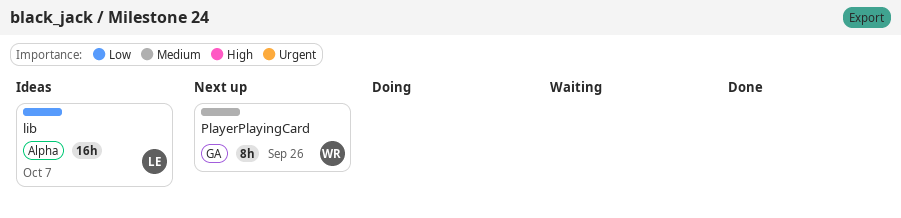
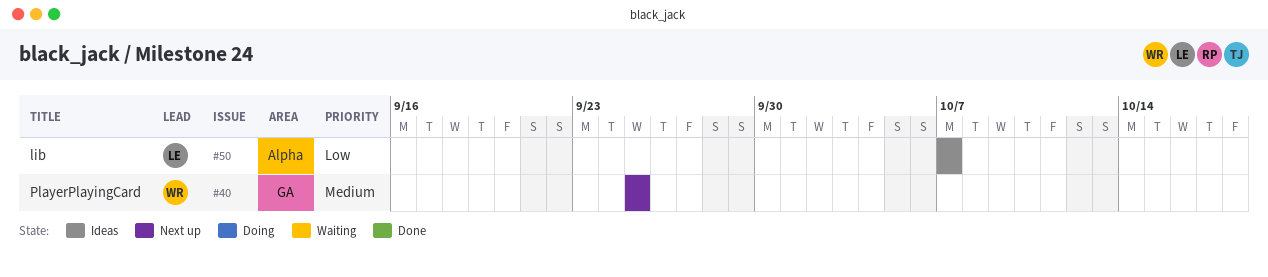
PlayerPlayingCard, due: Sep 26 -> Sep 25

